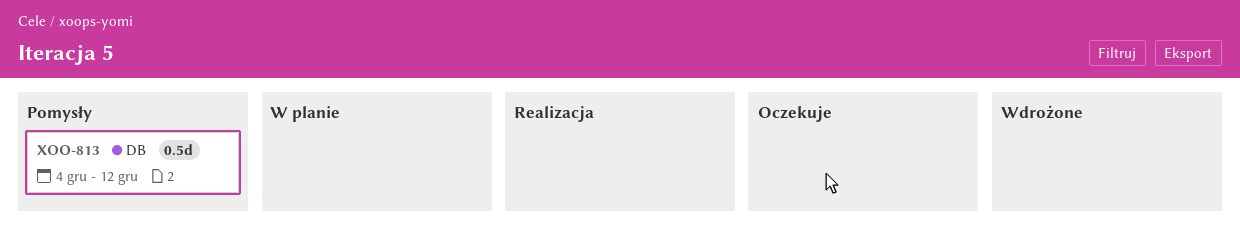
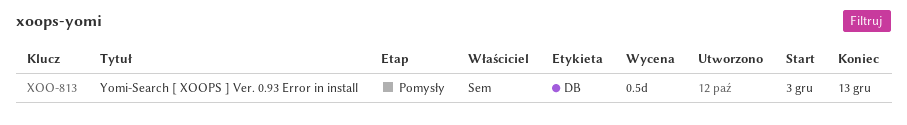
XOO-813, start: Dec 4 -> Dec 3
XOO-813, due: Dec 12 -> Dec 13

